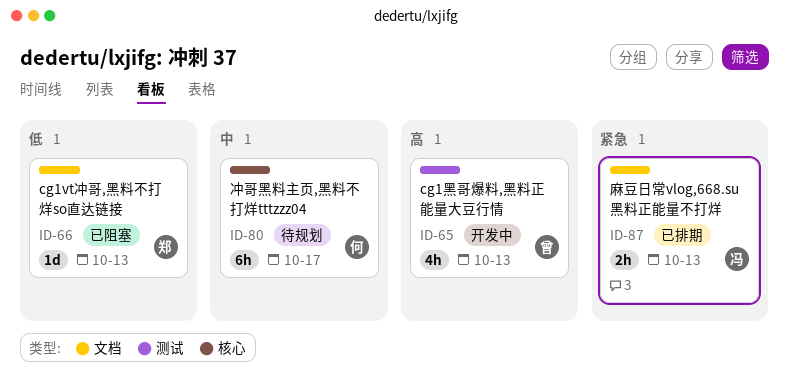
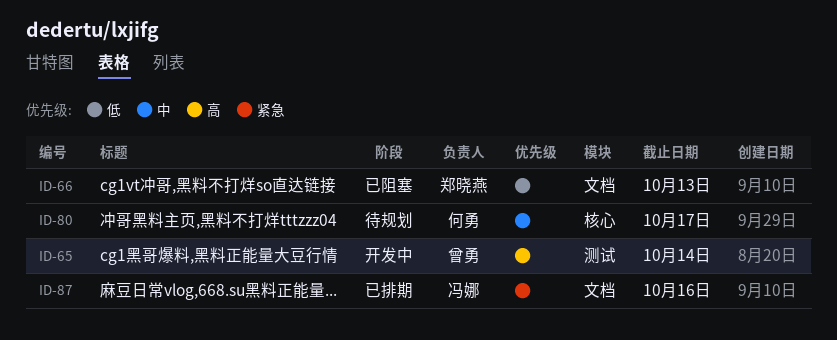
ID-65, due: Oct 13 -> Oct 14
ID-87, due: Oct 13 -> Oct 16

